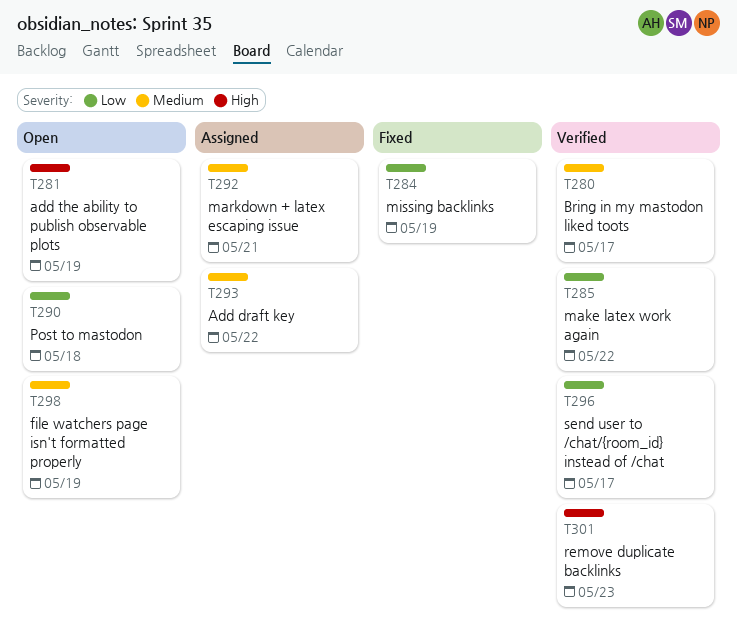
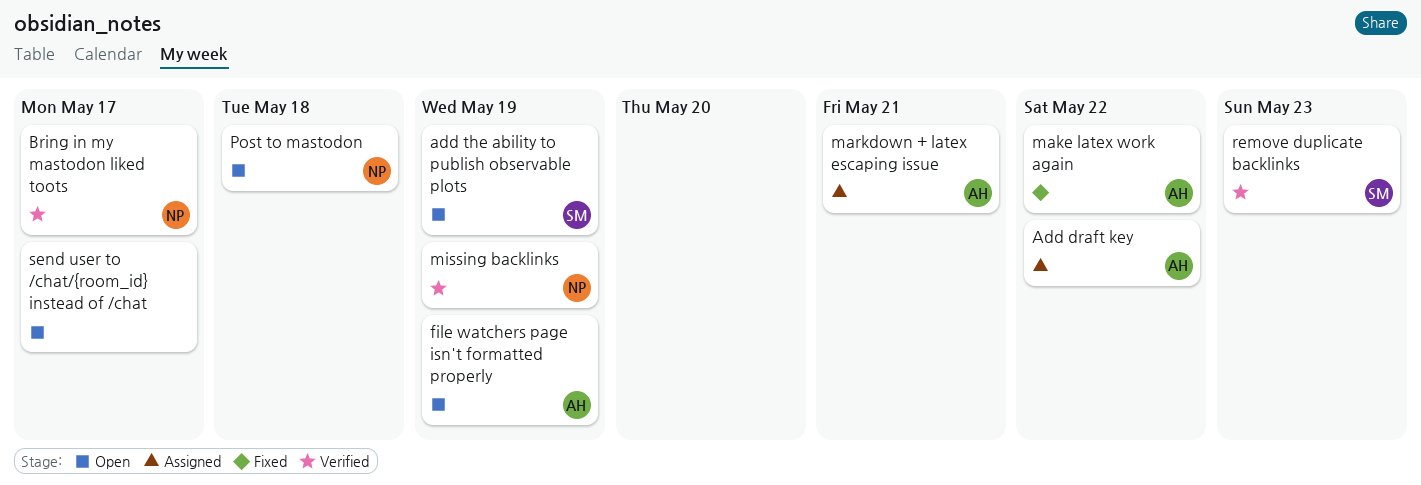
make latex work again, status: Verified -> Fixed
missing backlinks, status: Fixed -> Verified
send user to /chat/{room_id} instead of /chat, status: Verified -> Open

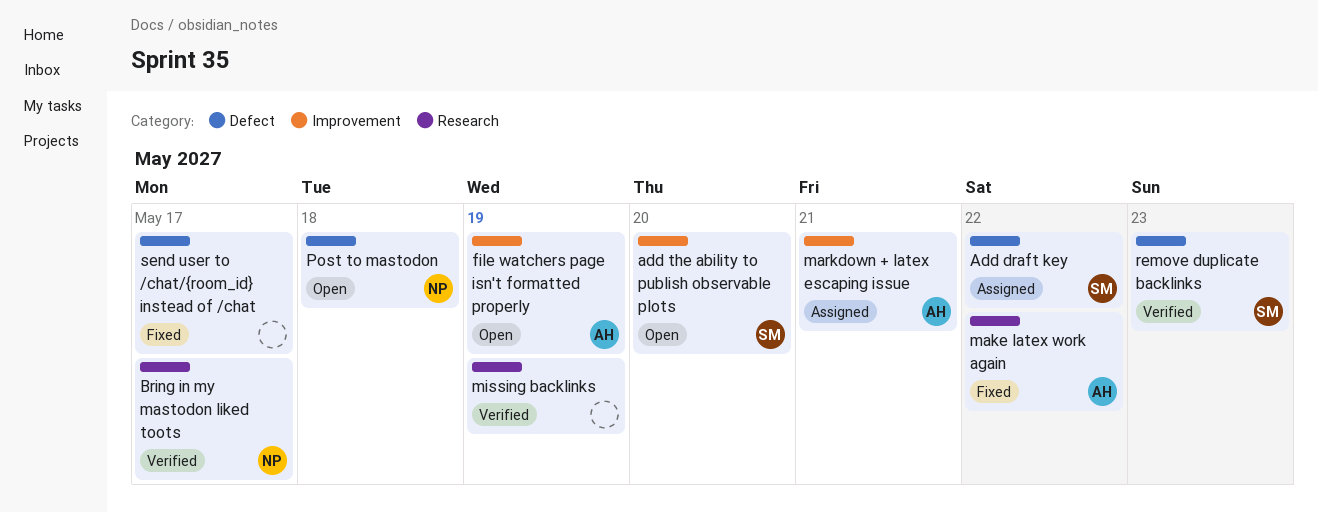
Add draft key, owner: AH -> SM
add the ability to publish observable plots, due: May 19 -> May 20
missing backlinks, owner: NP -> none
send user to /chat/{room_id} instead of /chat, status: Open -> Fixed

